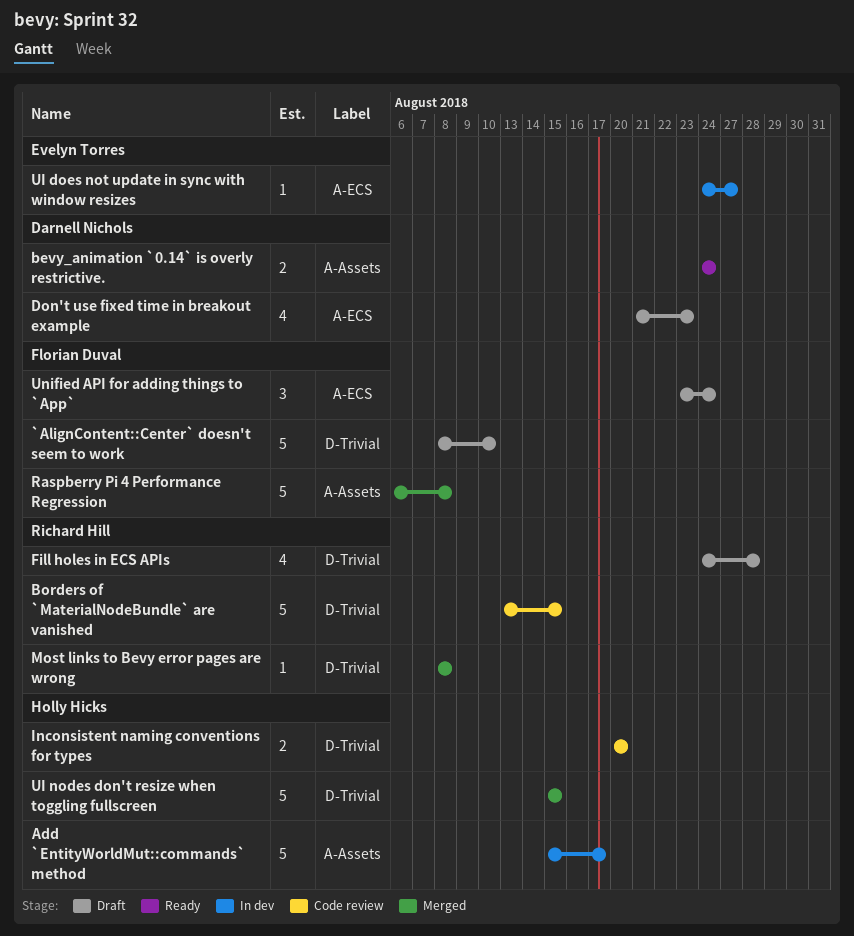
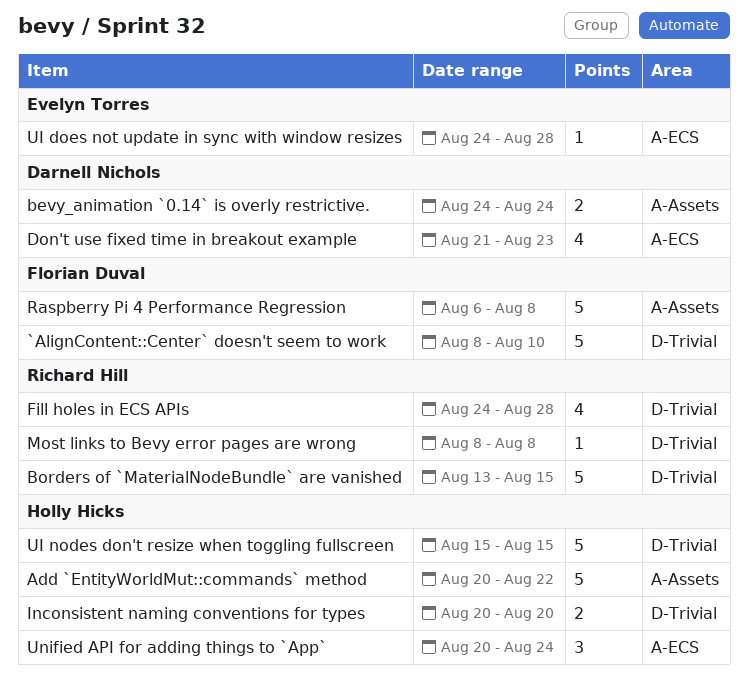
Add `EntityWorldMut::commands` method, start: Aug 15 -> Aug 20
Add `EntityWorldMut::commands` method, due: Aug 17 -> Aug 22
UI does not update in sync with window resizes, due: Aug 27 -> Aug 28
Unified API for adding things to `App`, owner: Florian Duval -> Holly Hicks
Unified API for adding things to `App`, start: Aug 23 -> Aug 20

